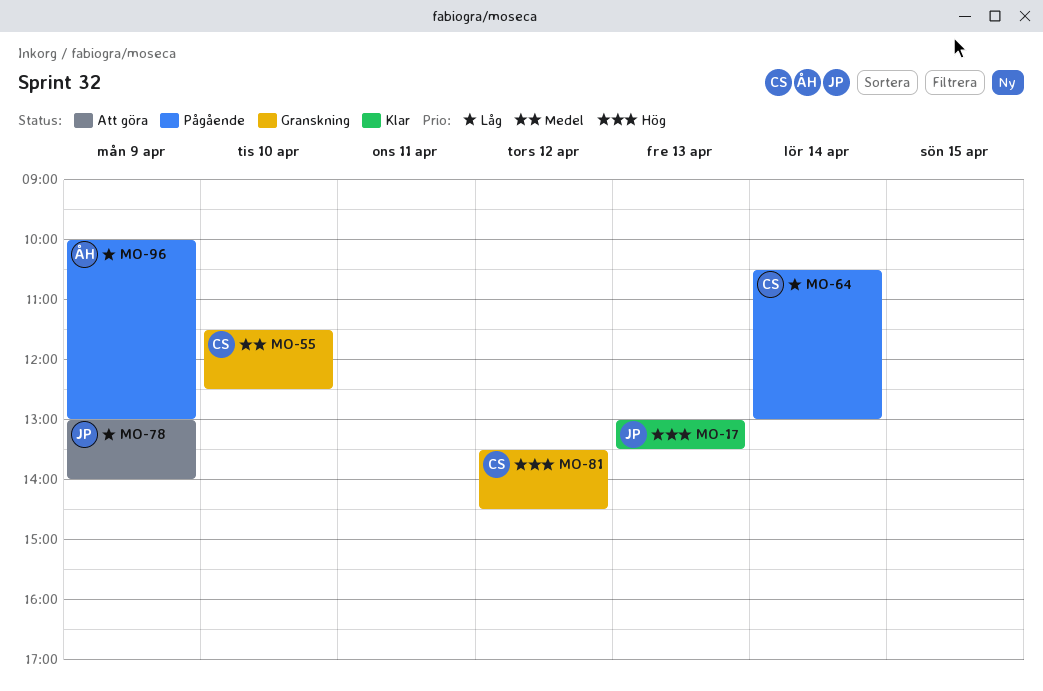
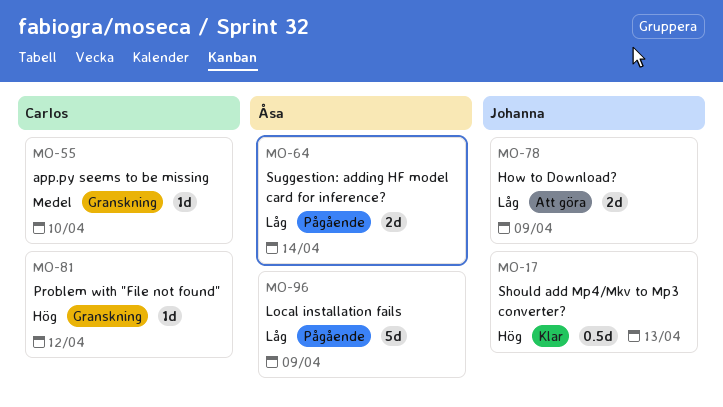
MO-64, owner: Carlos -> Åsa

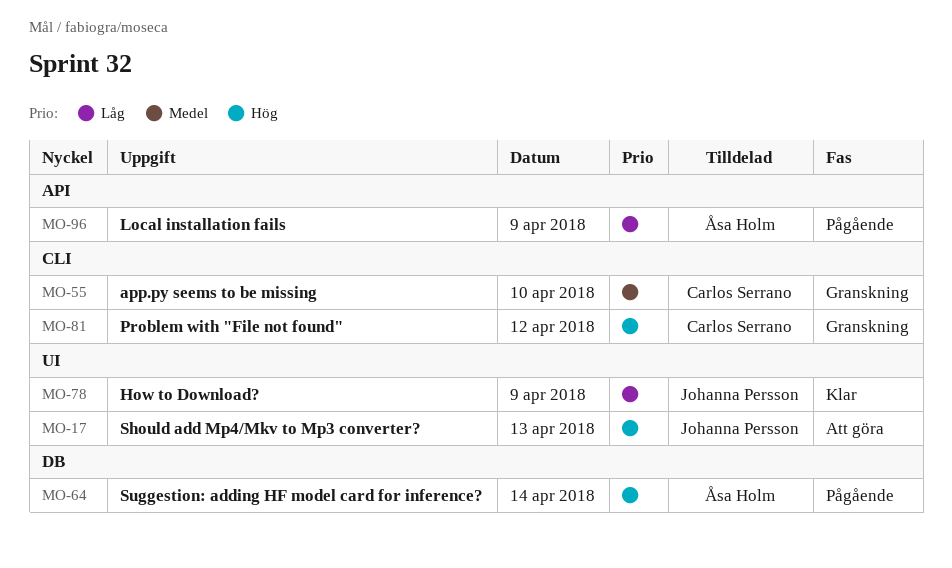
MO-17, status: Klar -> Att göra
MO-64, priority: Låg -> Hög
MO-78, status: Att göra -> Klar

